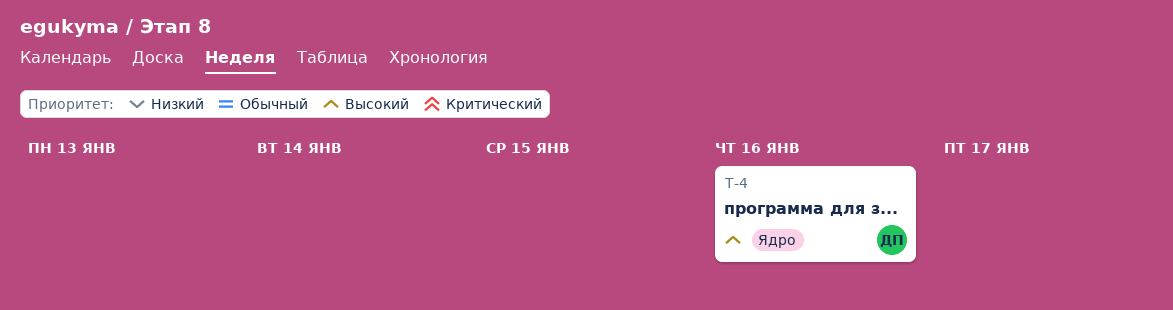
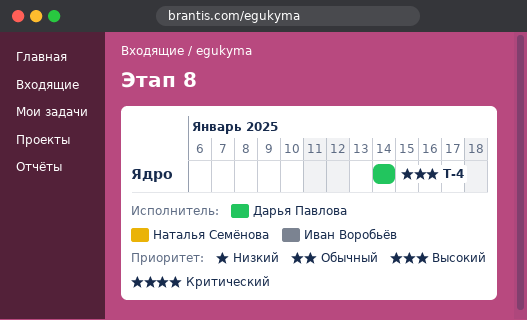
T-4, due: Jan 16 -> Jan 14

